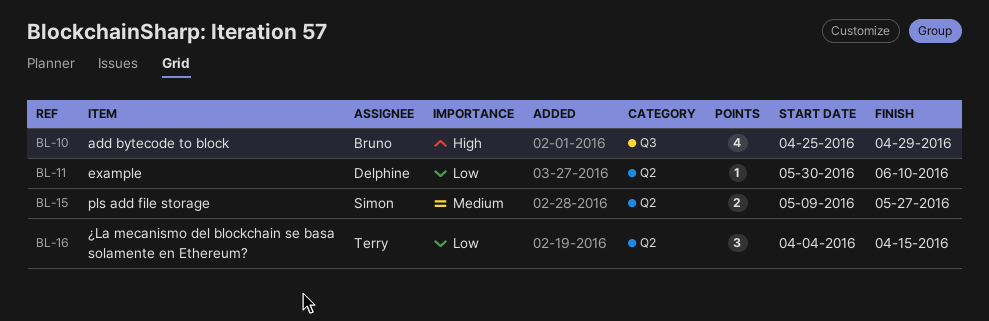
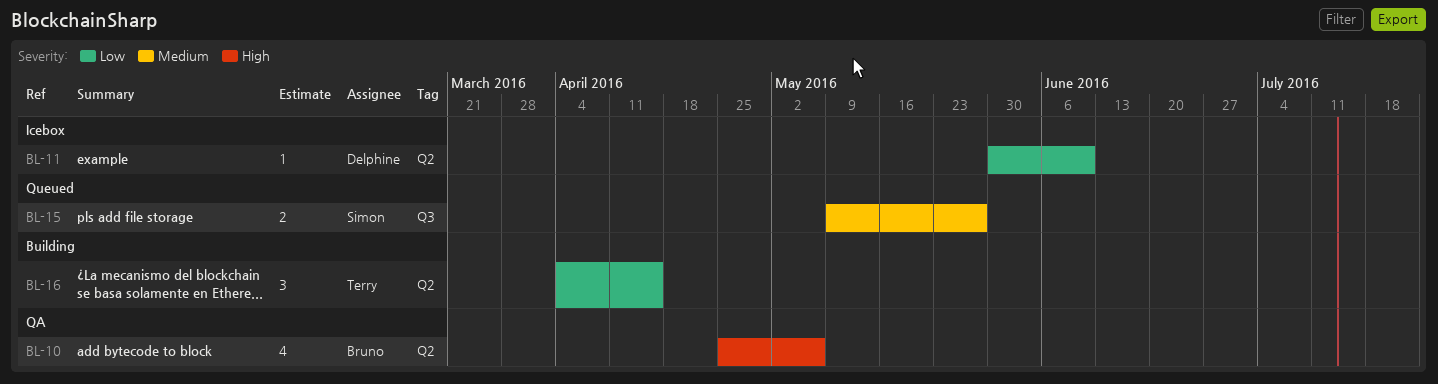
BL-10, label: Q3 -> Q2
BL-10, due: Apr 29 -> May 6
BL-15, label: Q2 -> Q3

